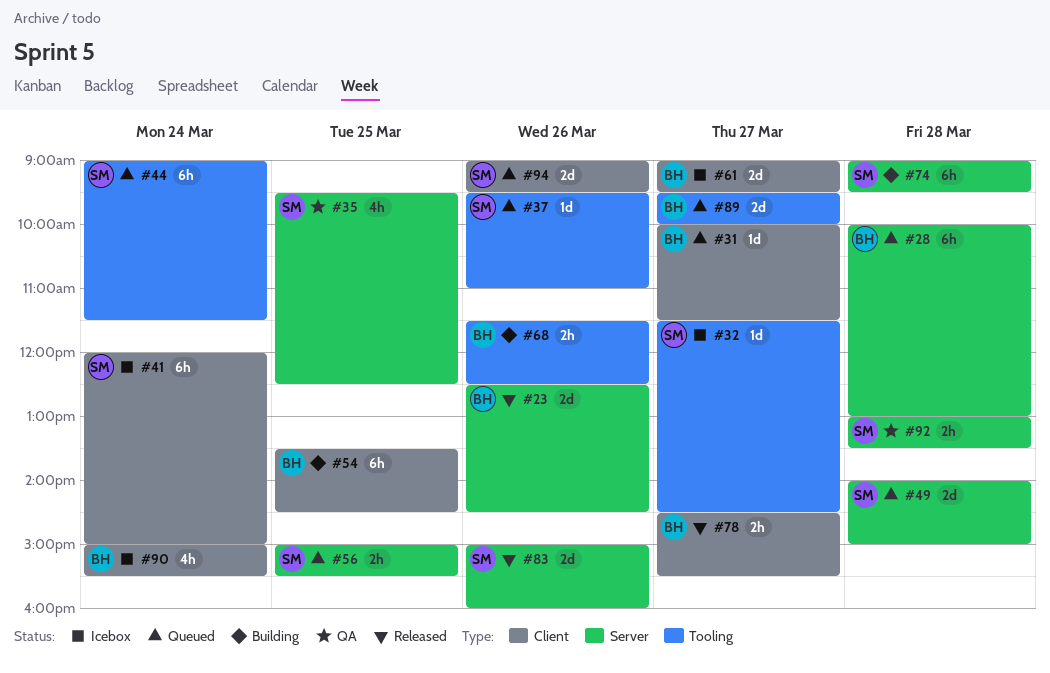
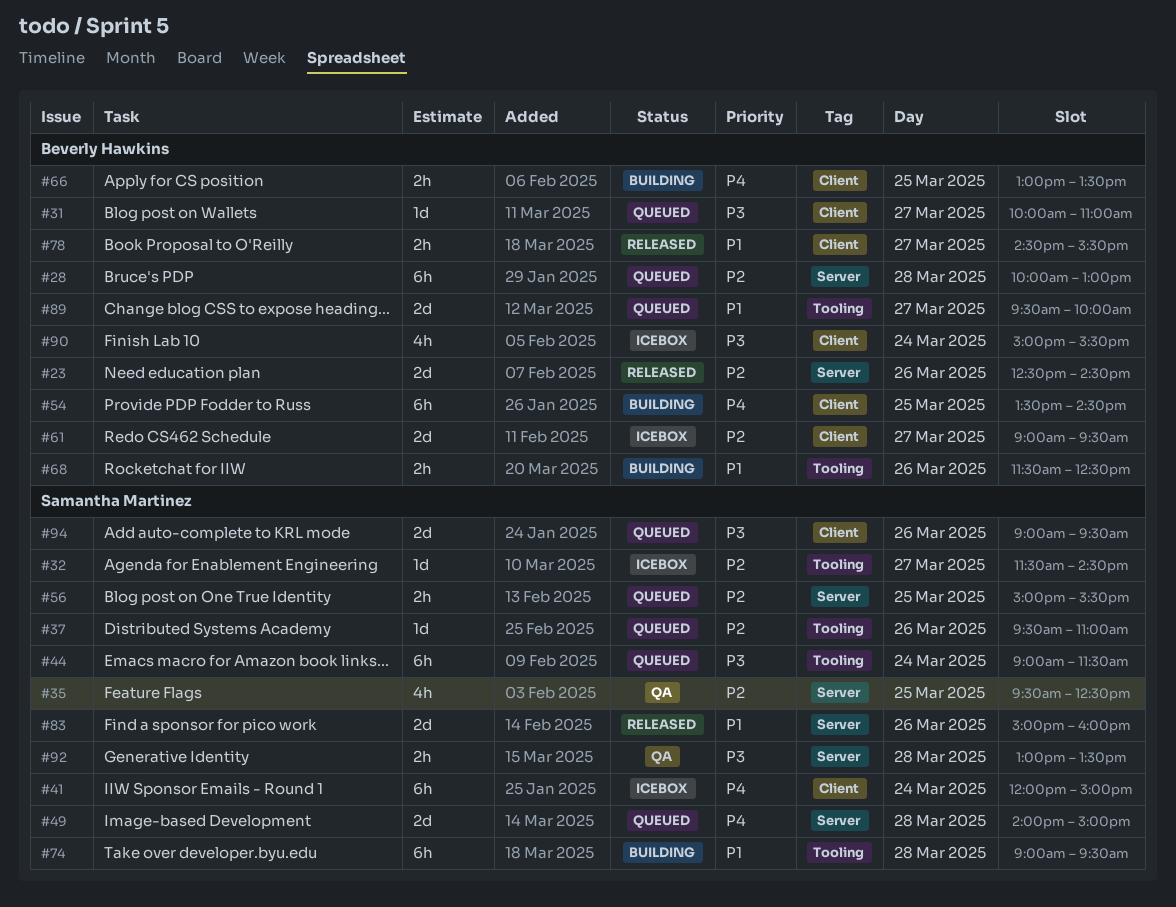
#31, ends: 11:30 -> 11:00
#66: none -> present
#74, label: Server -> Tooling

